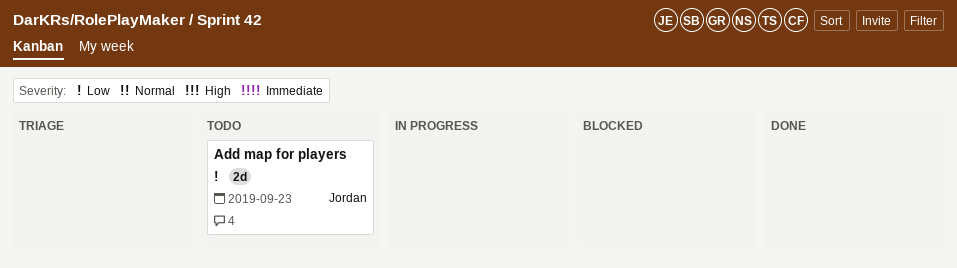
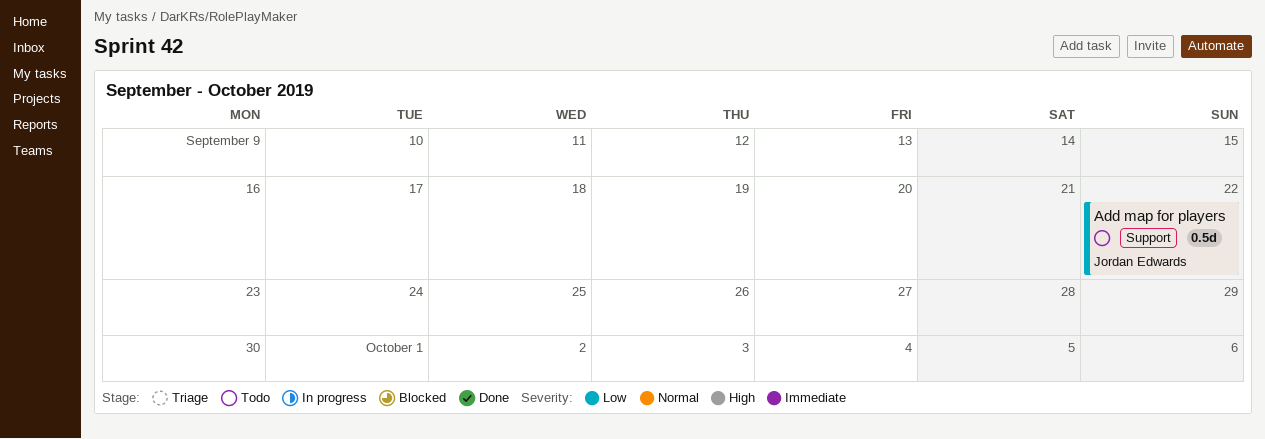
Add map for players, estimate: 2d -> 0.5d
Add map for players, due: Sep 23 -> Sep 22

